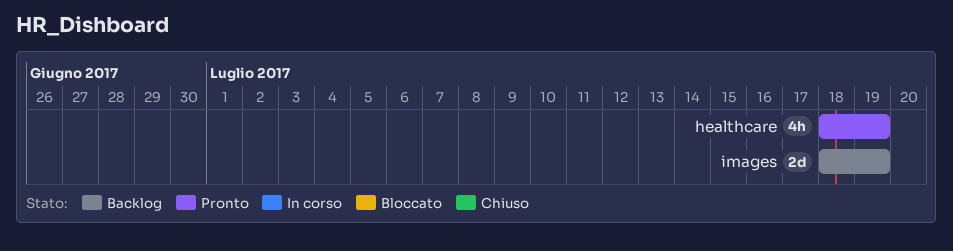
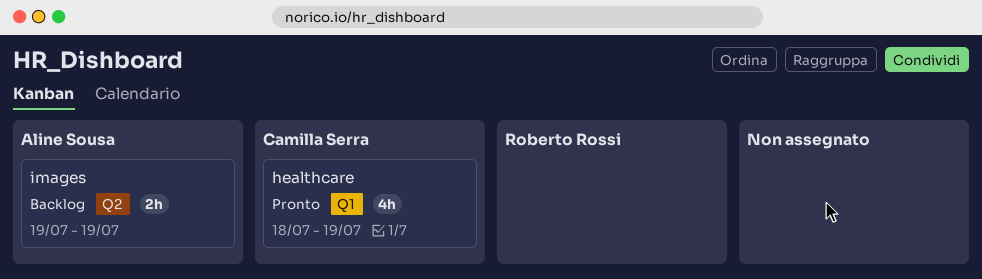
images, estimate: 2d -> 2h
images, start: Jul 18 -> Jul 19

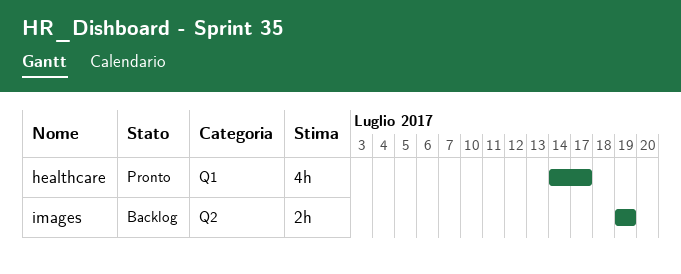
healthcare, start: Jul 18 -> Jul 14
healthcare, due: Jul 19 -> Jul 17

